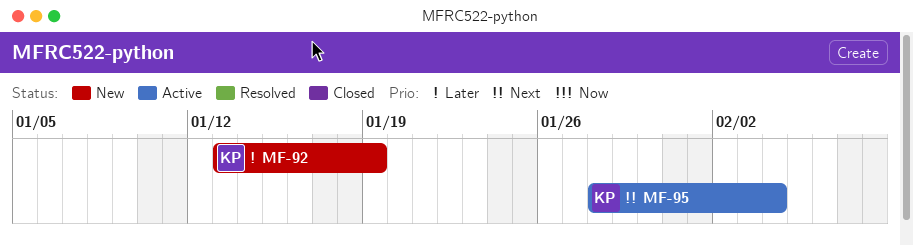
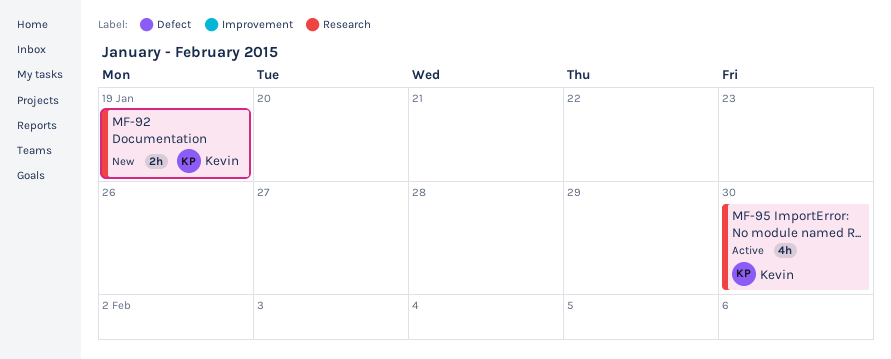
MF-95, due: Feb 4 -> Jan 30

